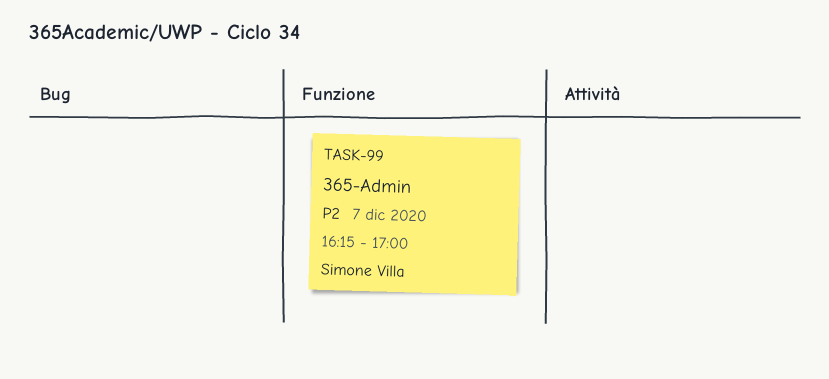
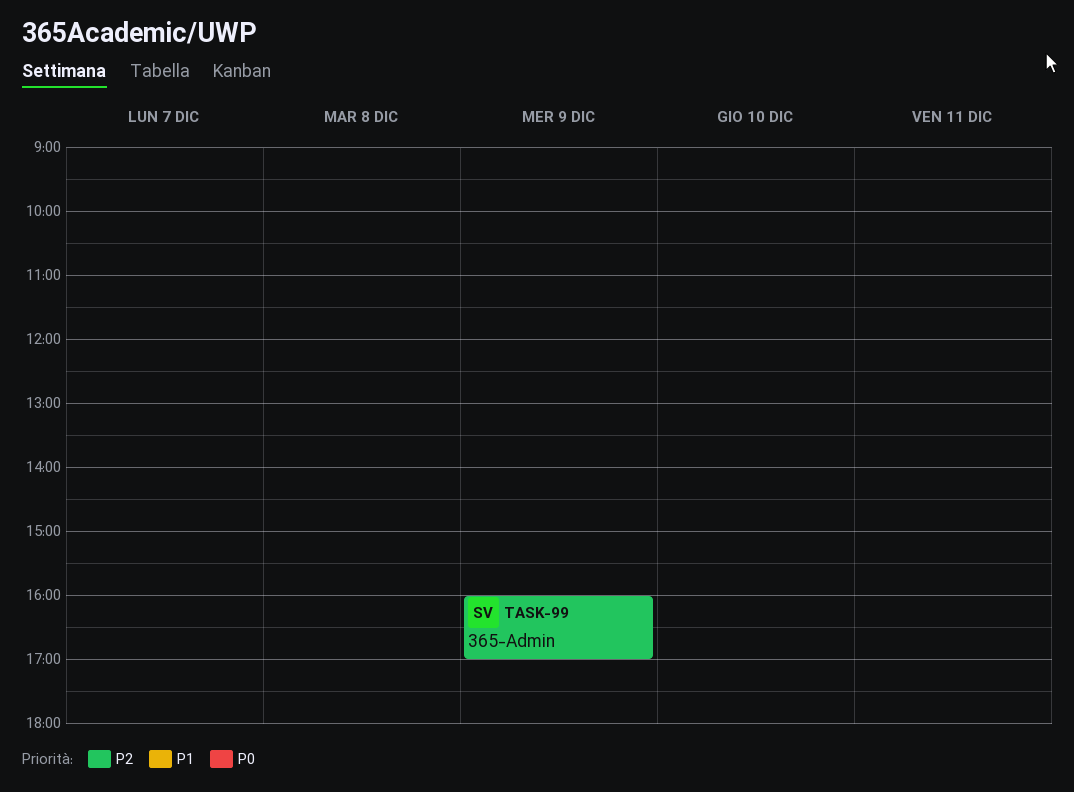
TASK-99, day: Dec 7 -> Dec 9
TASK-99, begins: 16:15 -> 16:00

